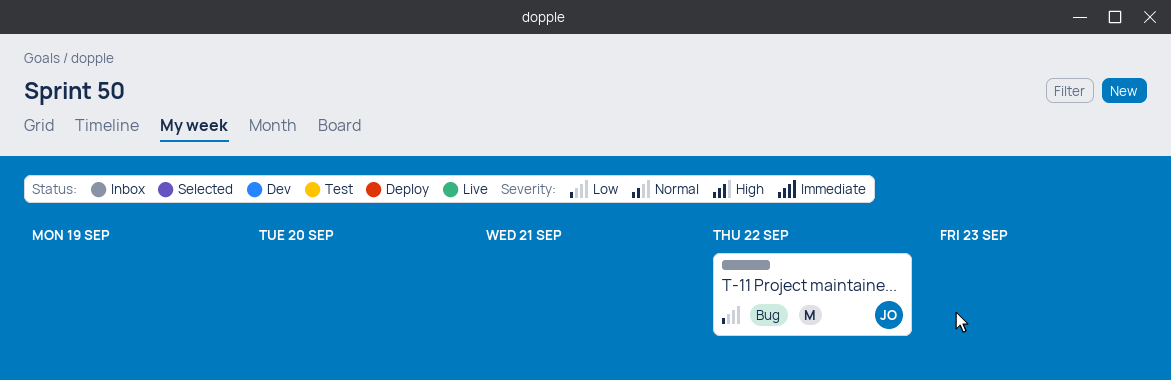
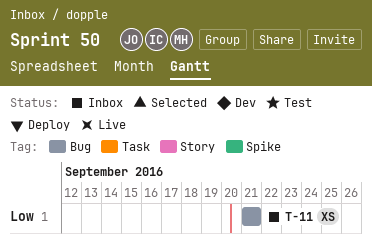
T-11, estimate: M -> XS
T-11, due: Sep 22 -> Sep 21

